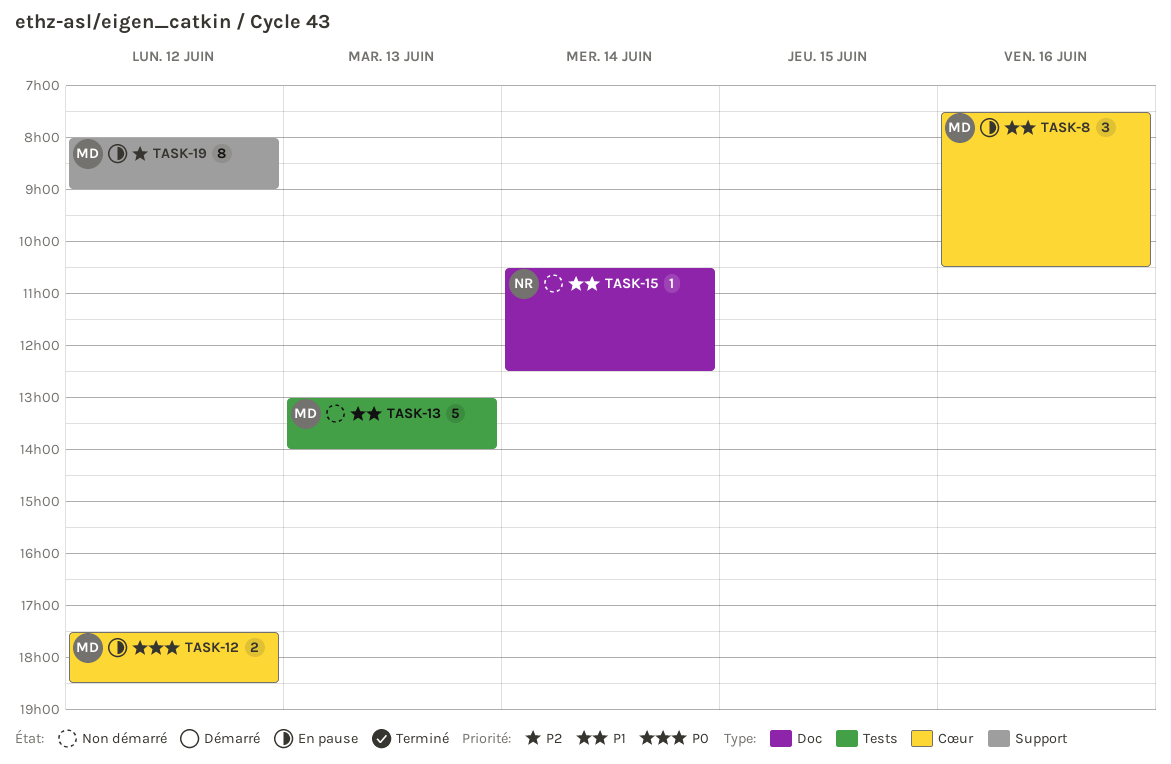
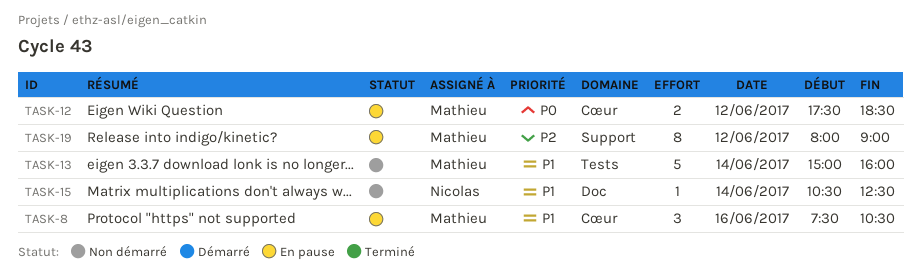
TASK-13, day: Jun 13 -> Jun 14
TASK-13, begins: 13:00 -> 15:00
TASK-13, ends: 14:00 -> 16:00

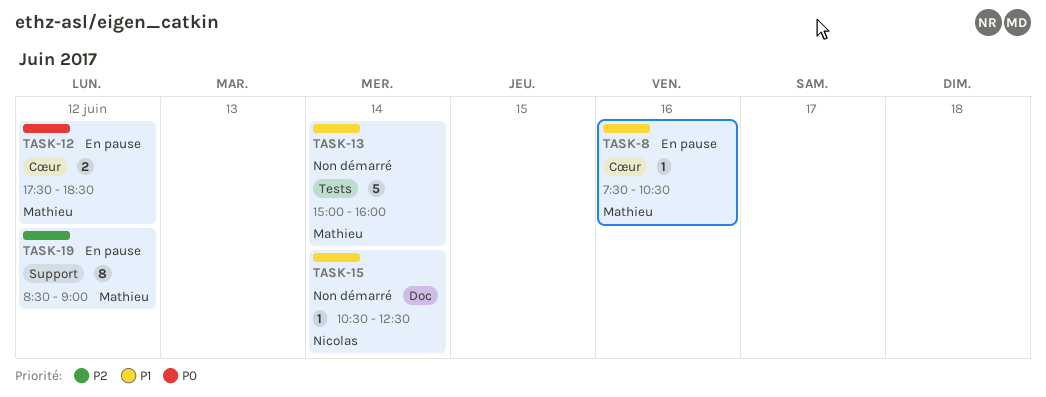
TASK-8, estimate: 3 -> 1
TASK-19, begins: 08:00 -> 08:30

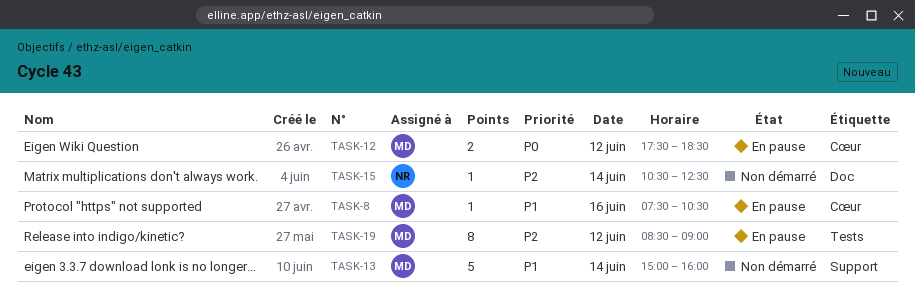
TASK-13, label: Tests -> Support
TASK-15, priority: P1 -> P2
TASK-19, label: Support -> Tests

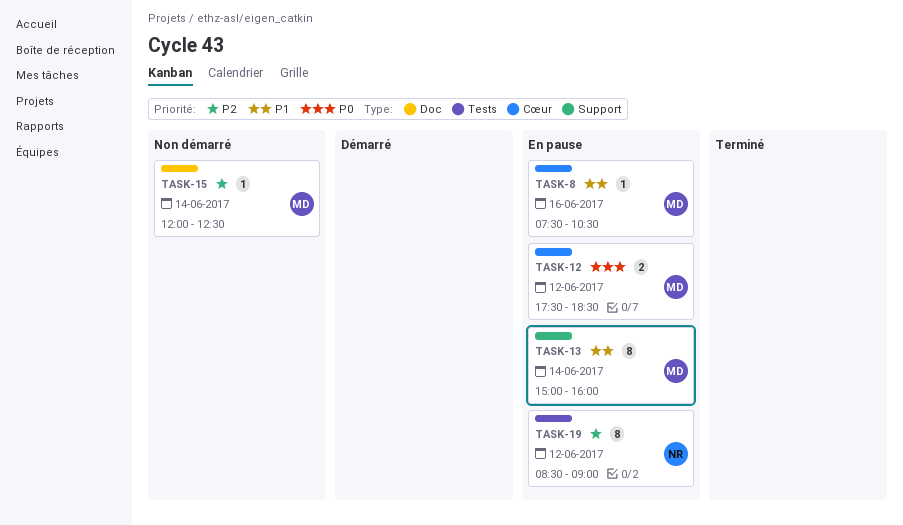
TASK-13, status: Non démarré -> En pause
TASK-13, estimate: 5 -> 8
TASK-15, owner: NR -> MD
TASK-15, begins: 10:30 -> 12:00
TASK-19, owner: MD -> NR

